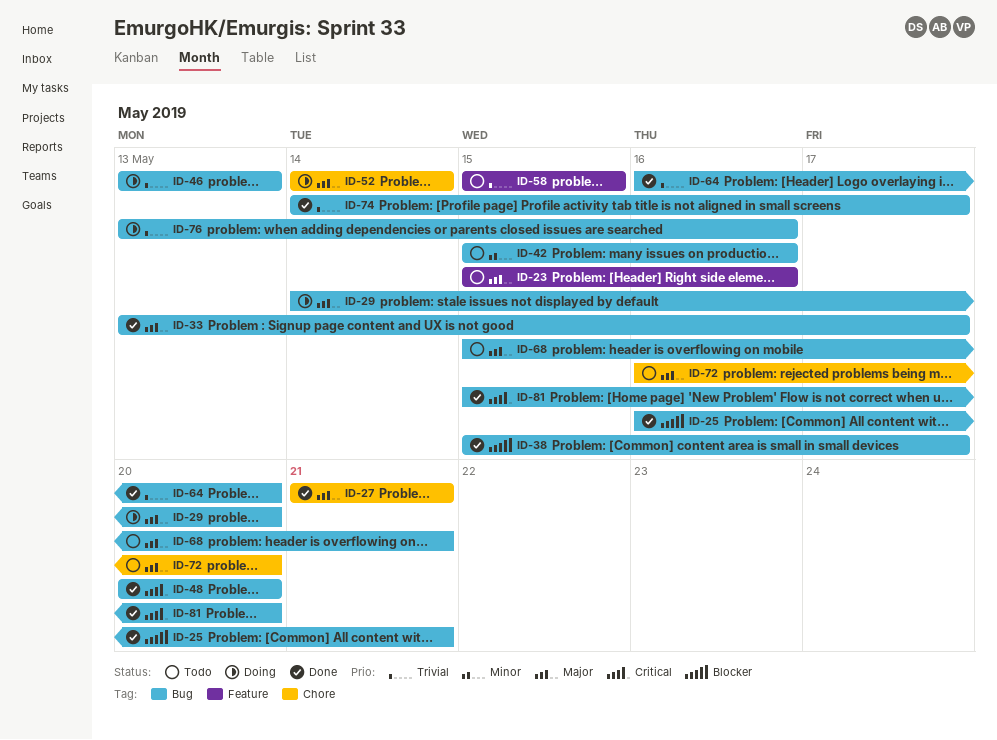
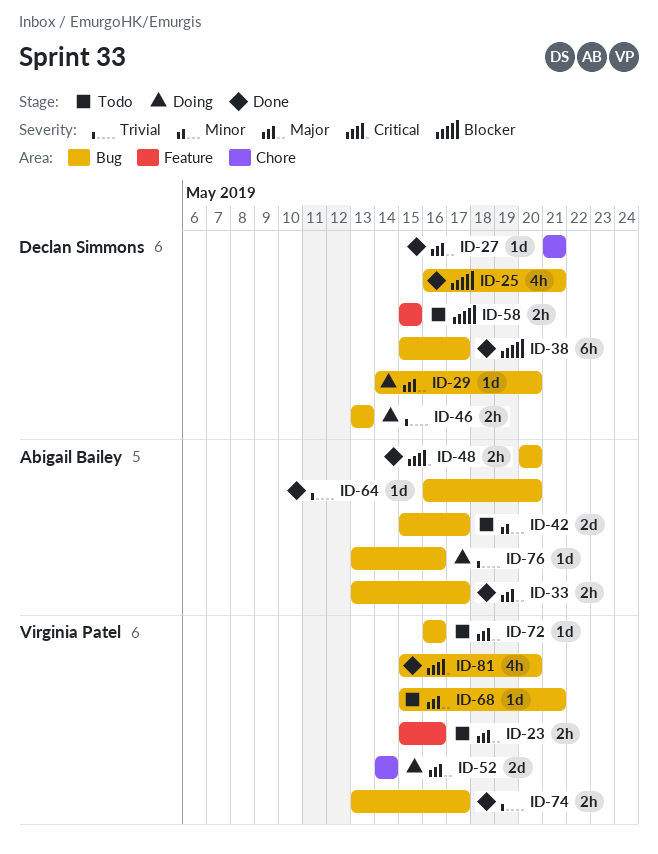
ID-42, due: May 16 -> May 17
ID-58, priority: Trivial -> Blocker
ID-72, label: Chore -> Bug
ID-72, due: May 20 -> May 16
ID-74, start: May 14 -> May 13

